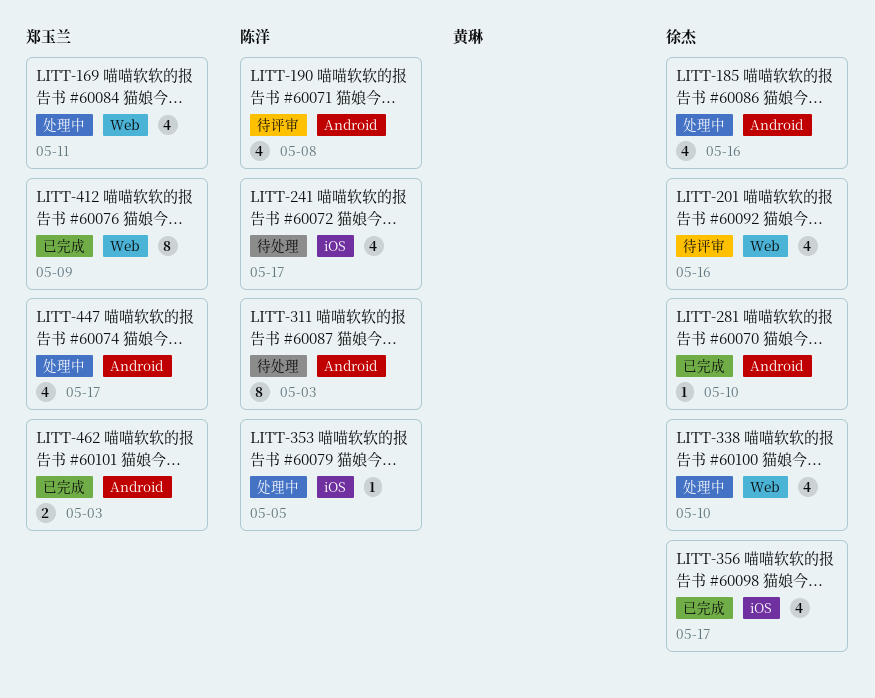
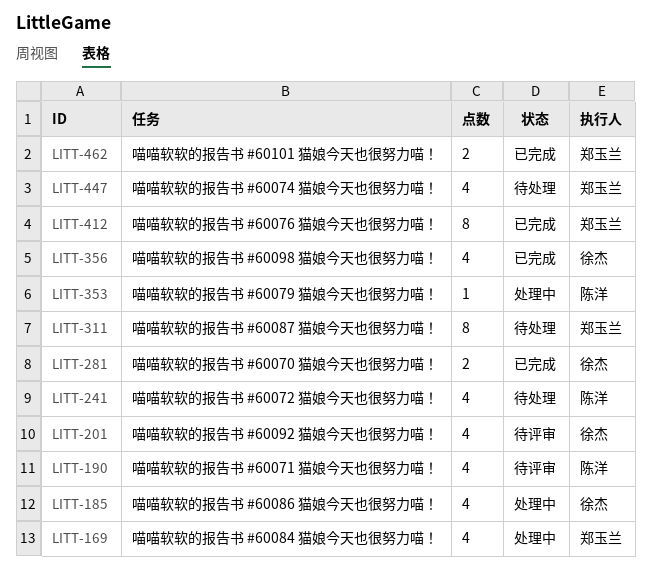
LITT-281, estimate: 1 -> 2
LITT-311, owner: 陈洋 -> 郑玉兰
LITT-338: present -> none
LITT-447, status: 处理中 -> 待处理

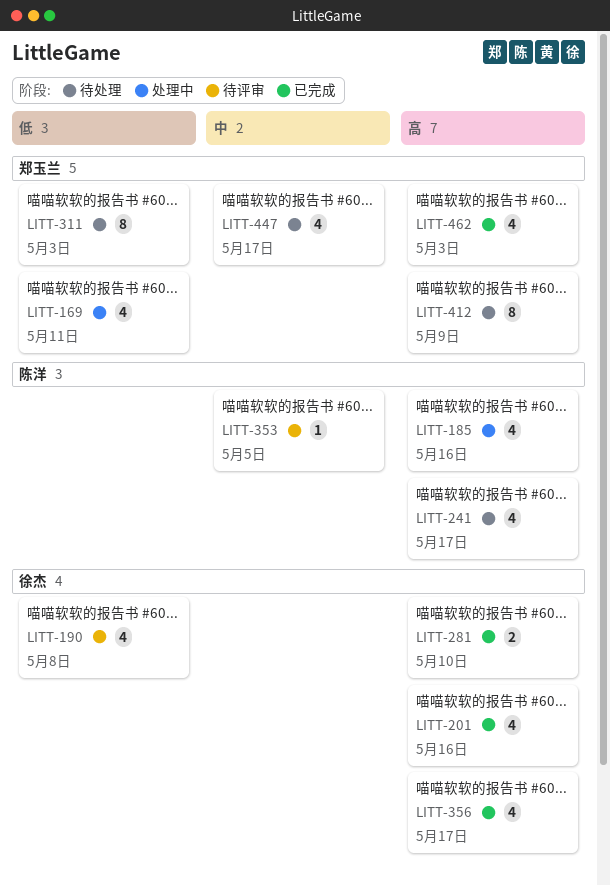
LITT-185, owner: 徐杰 -> 陈洋
LITT-190, owner: 陈洋 -> 徐杰
LITT-201, status: 待评审 -> 已完成
LITT-353, status: 处理中 -> 待评审
LITT-412, status: 已完成 -> 待处理
LITT-462, estimate: 2 -> 4

